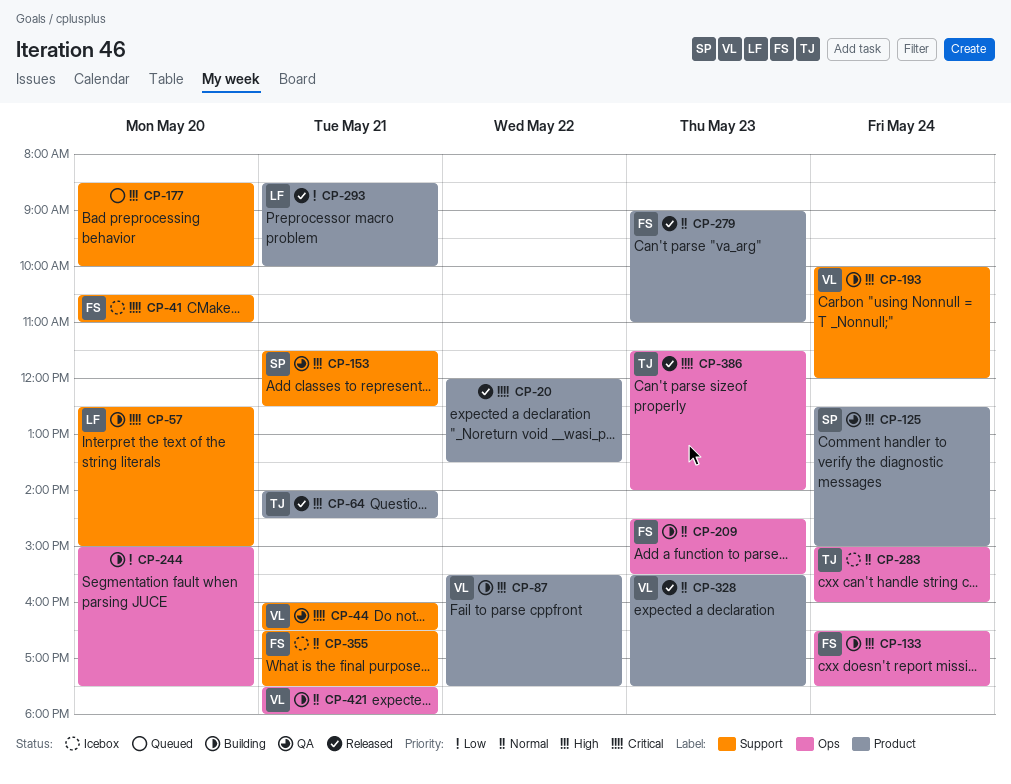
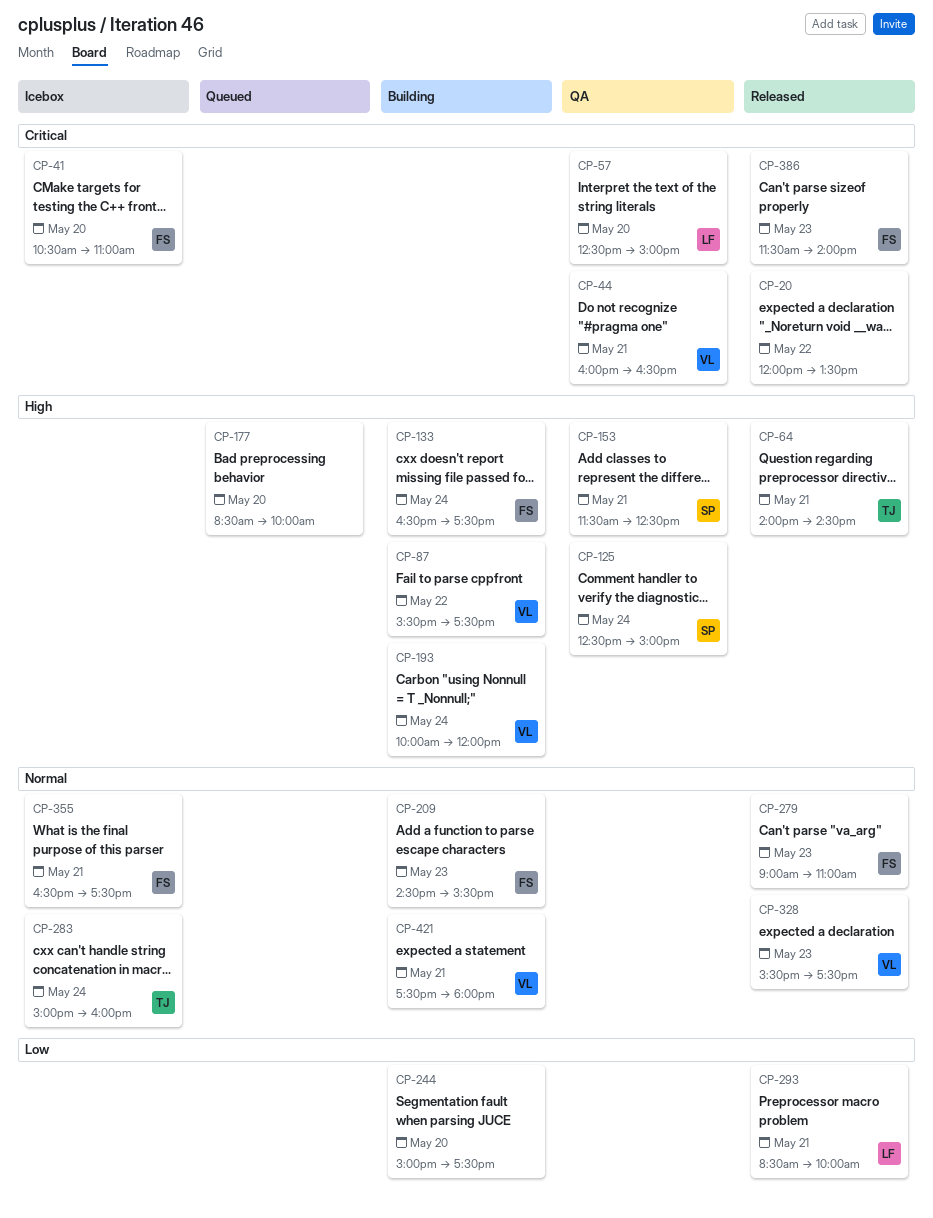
CP-57, status: Building -> QA
CP-386, owner: TJ -> FS

